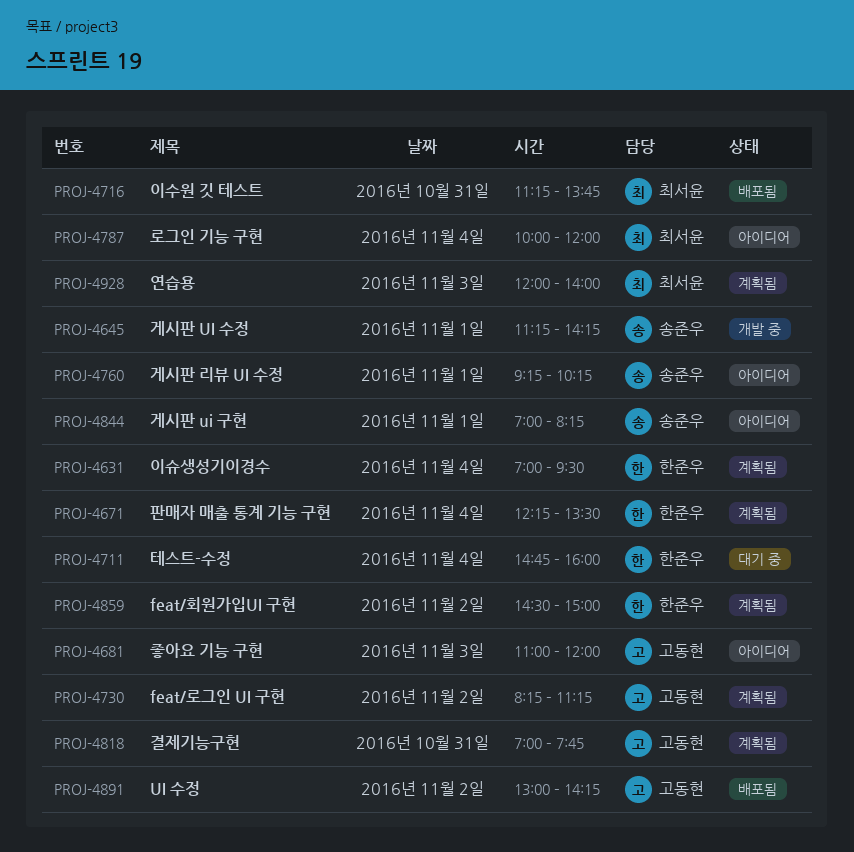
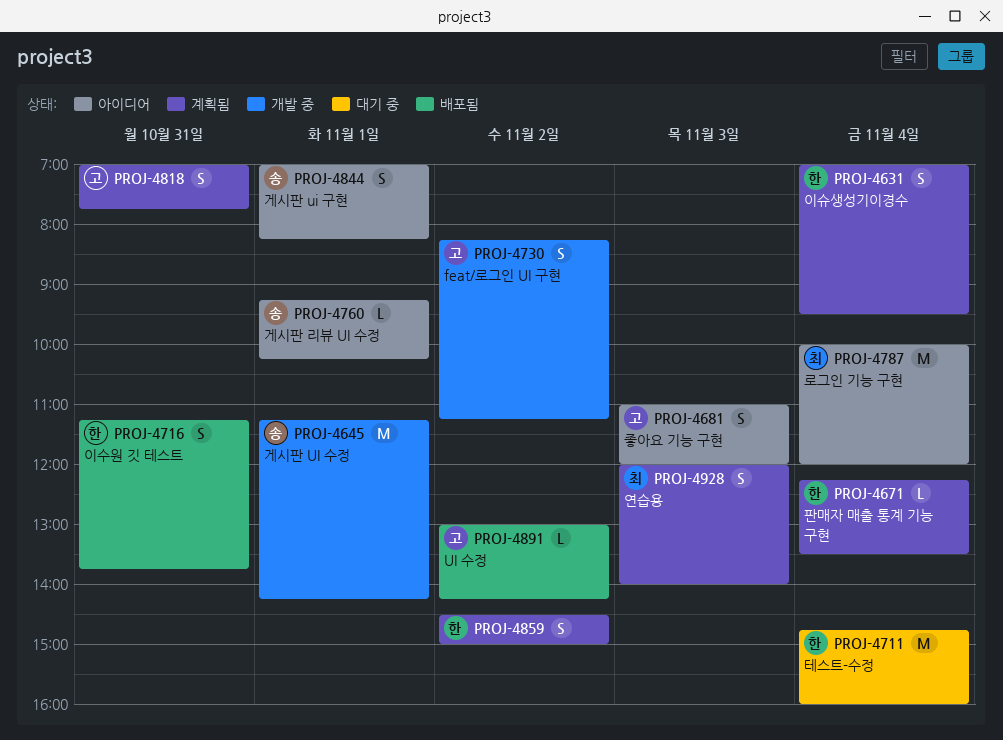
PROJ-4716, owner: 최서윤 -> 한준우
PROJ-4730, status: 계획됨 -> 개발 중

